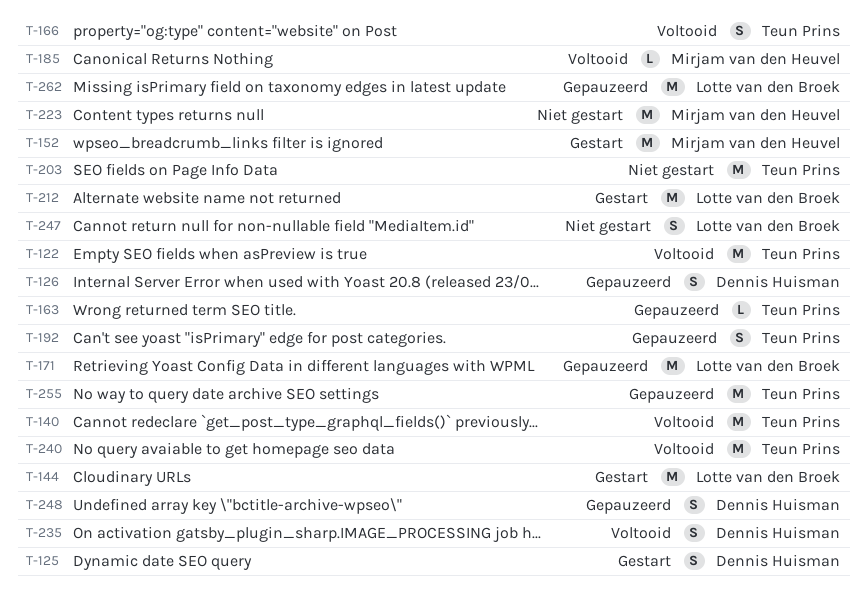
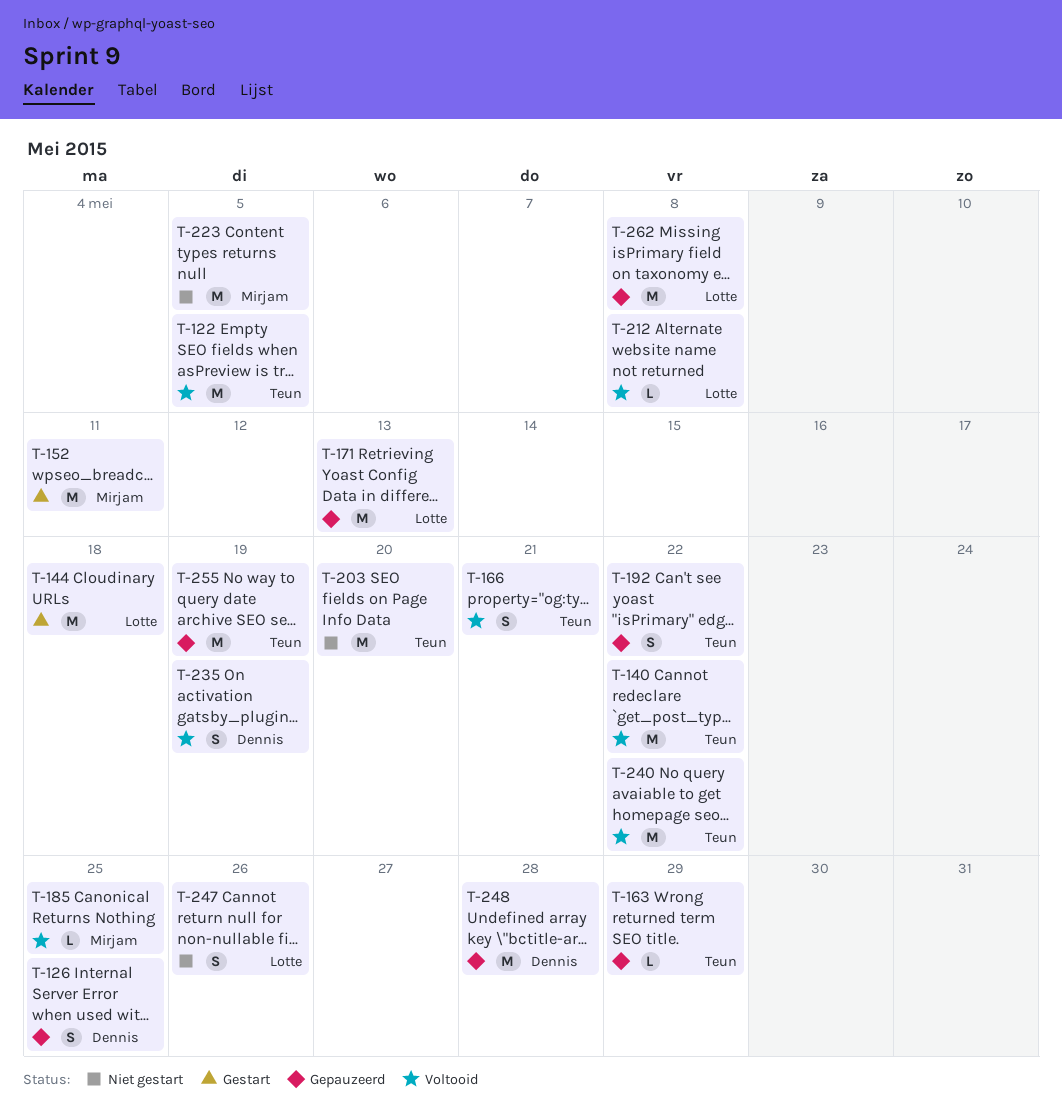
T-125: present -> none
T-212, status: Gestart -> Voltooid
T-212, estimate: M -> L
T-248, estimate: S -> M

